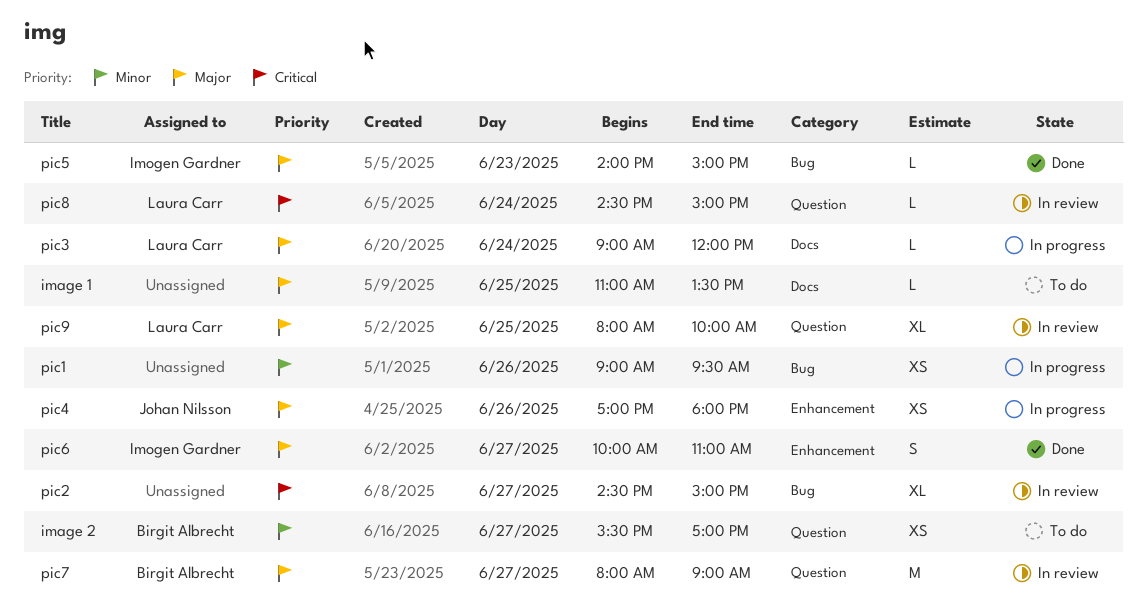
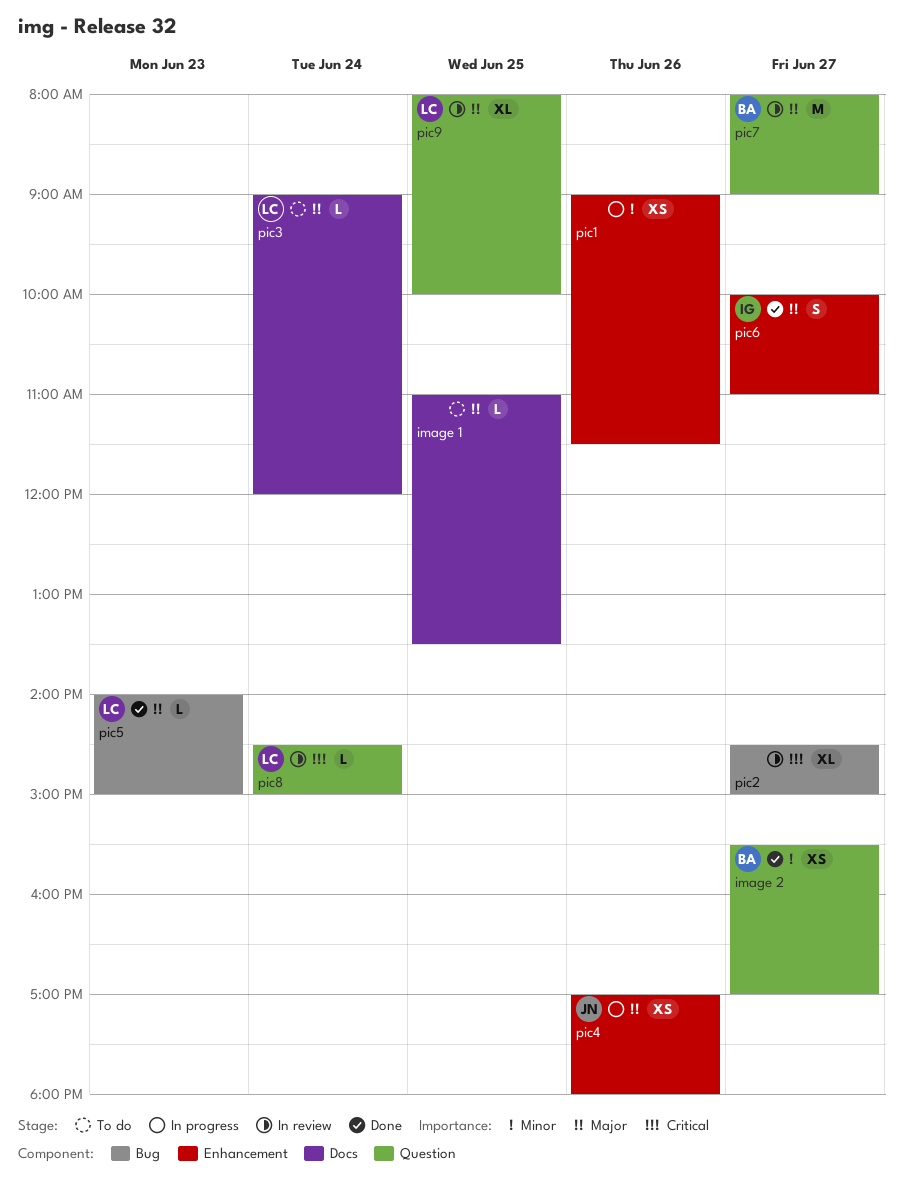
image 2, status: To do -> Done
pic1, label: Bug -> Enhancement
pic1, ends: 09:30 -> 11:30
pic3, status: In progress -> To do
pic5, owner: Imogen Gardner -> Laura Carr

